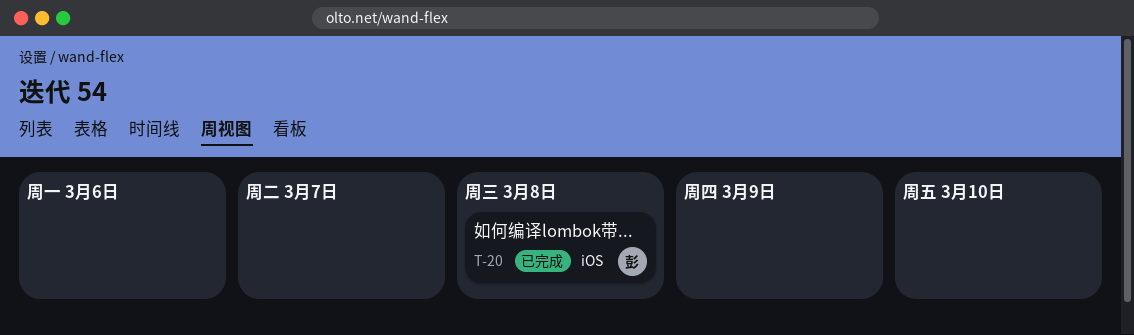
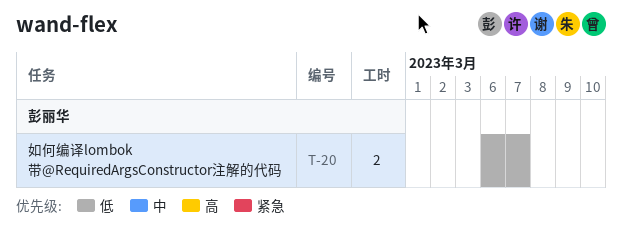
T-20, due: Mar 8 -> Mar 7

